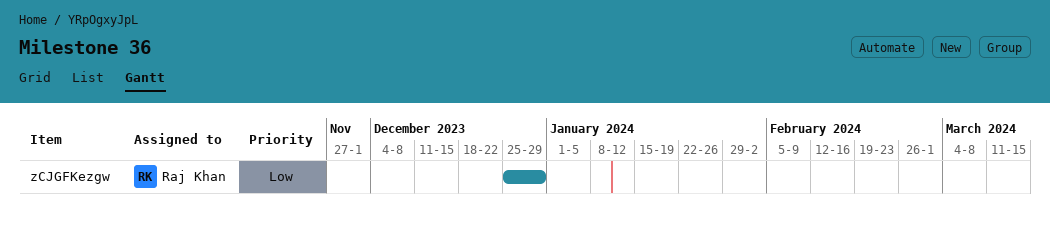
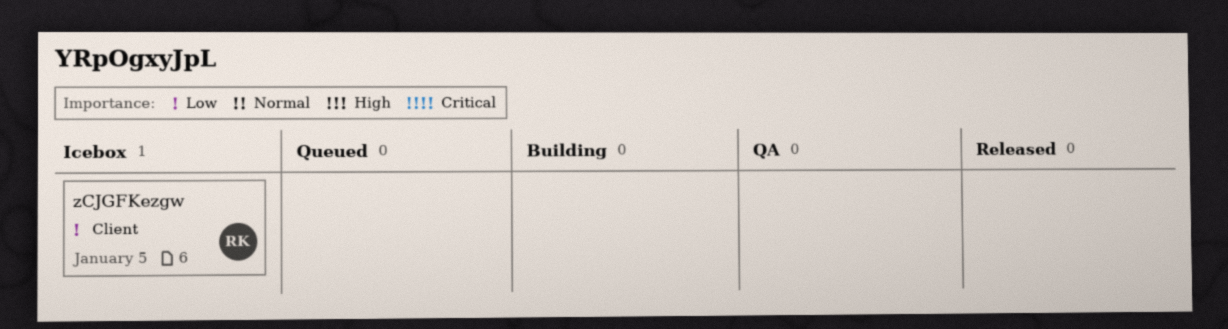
zCJGFKezgw, due: Dec 29 -> Jan 5

